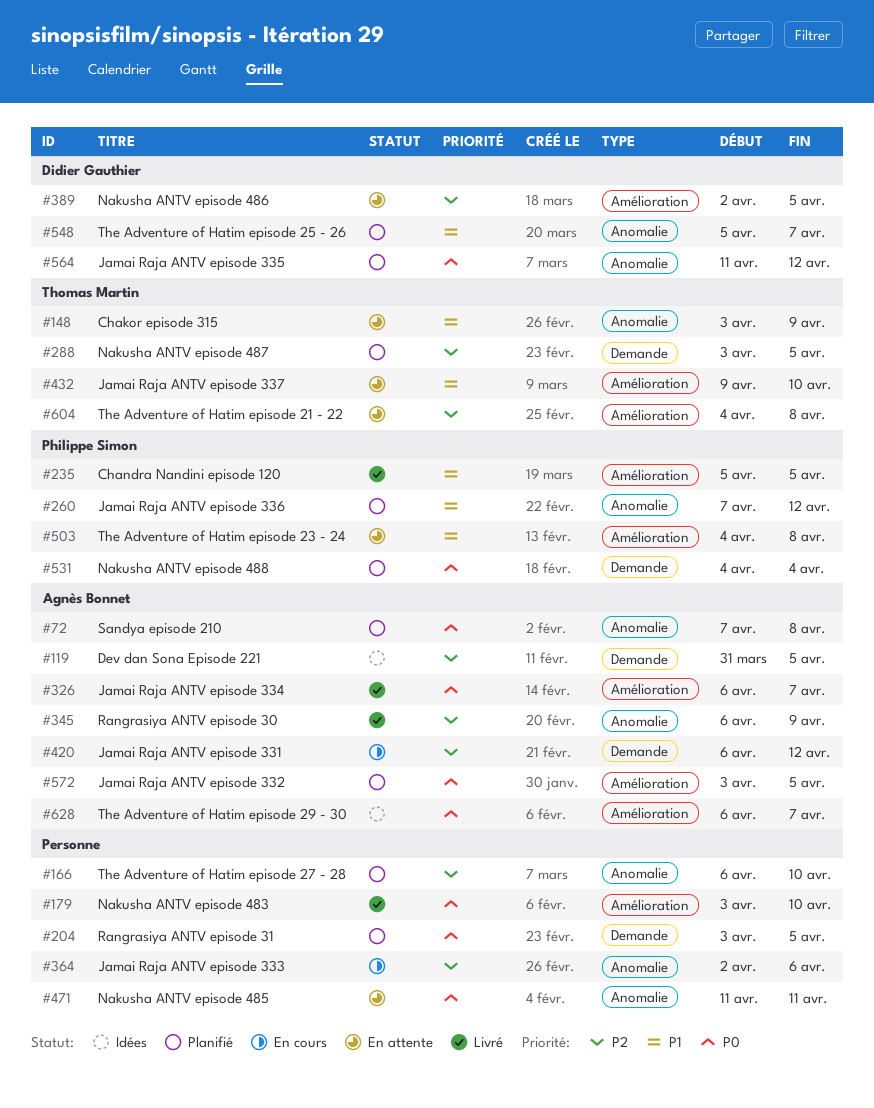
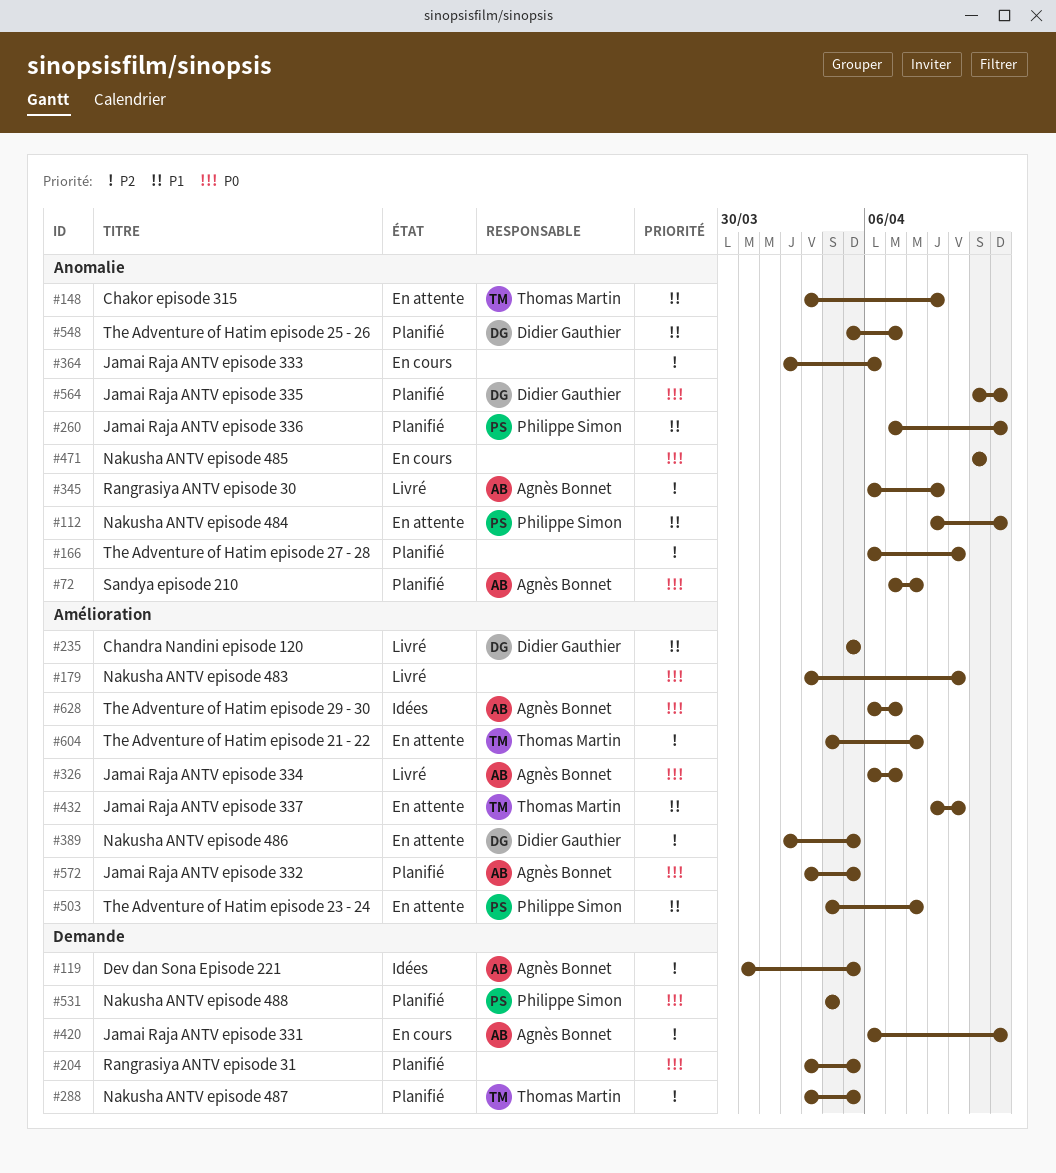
#112: none -> present
#235, owner: Philippe Simon -> Didier Gauthier
#471, status: En attente -> En cours

